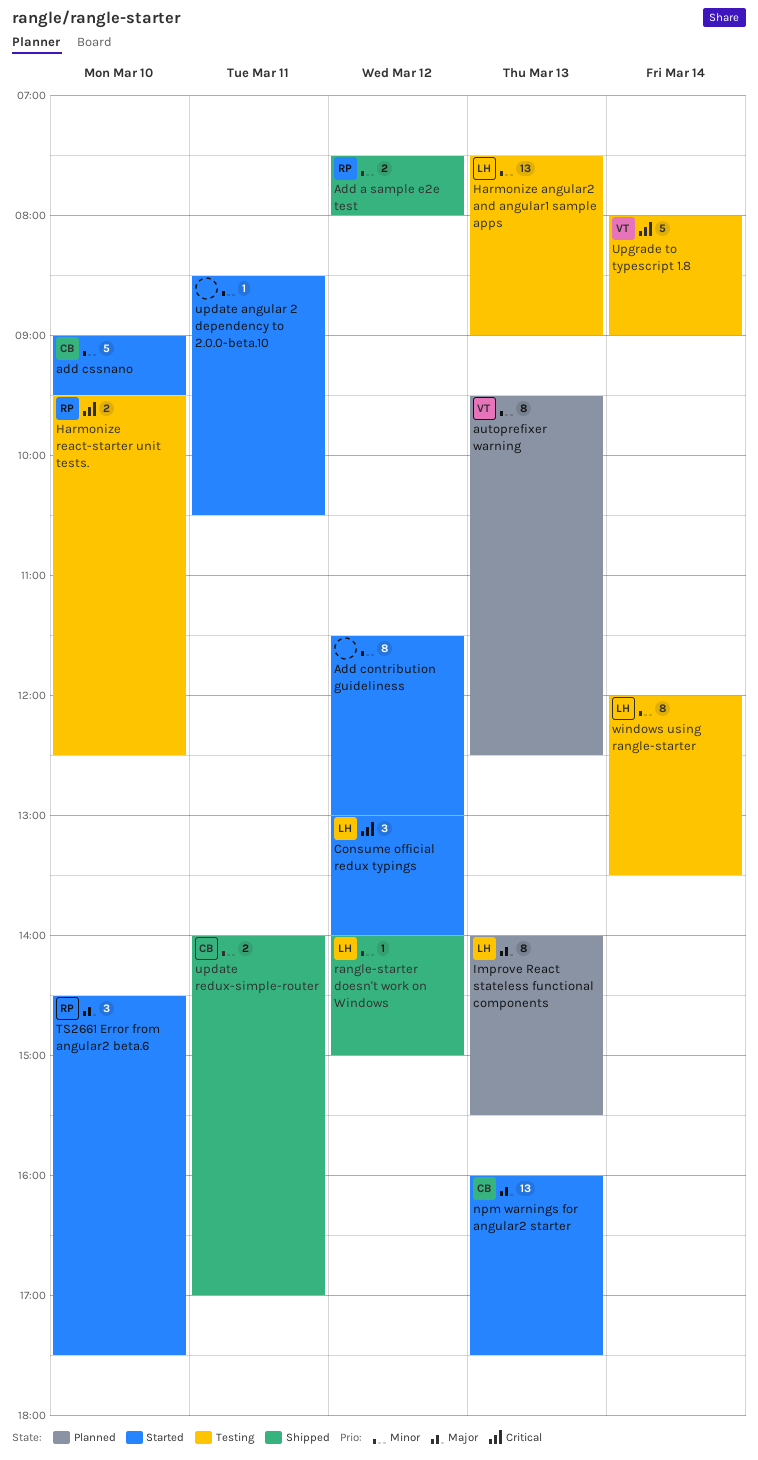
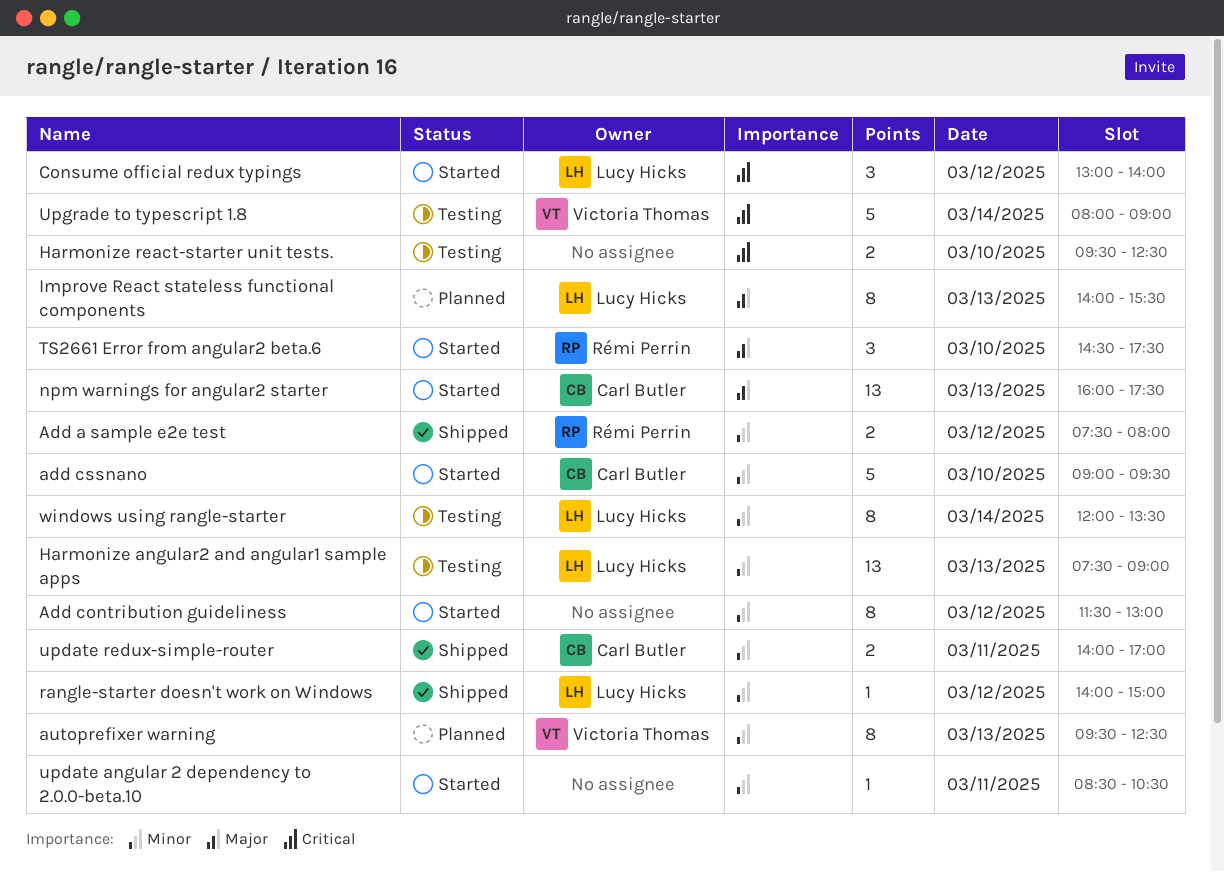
Harmonize react-starter unit tests., owner: Rémi Perrin -> none

